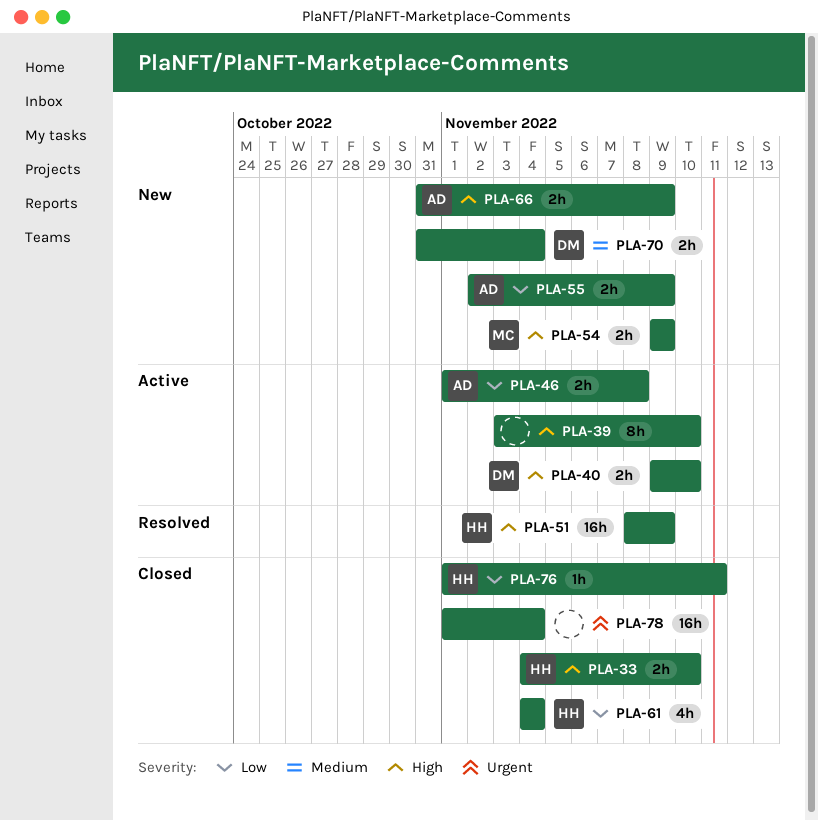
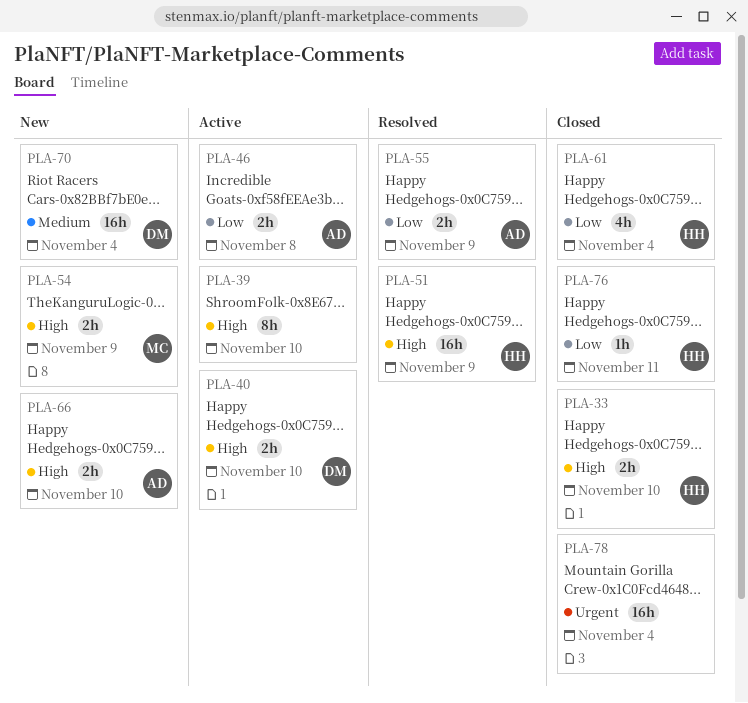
PLA-55, status: New -> Resolved
PLA-66, due: Nov 9 -> Nov 10
PLA-70, estimate: 2h -> 16h

